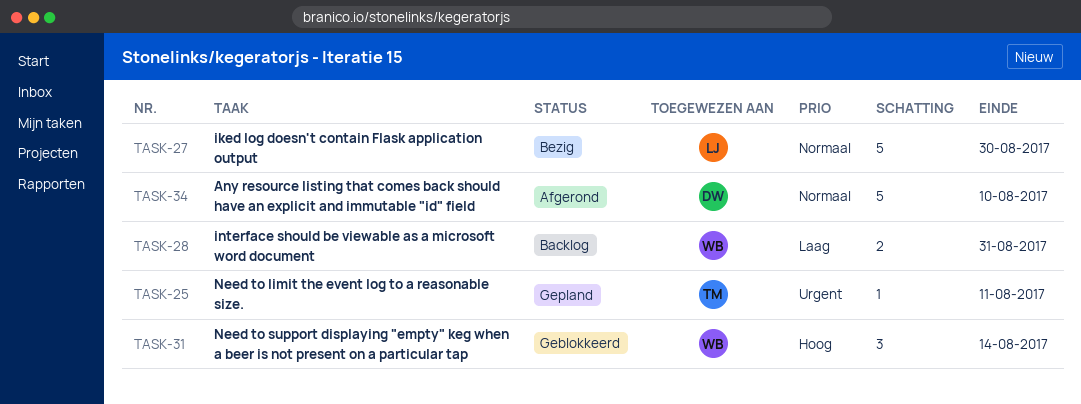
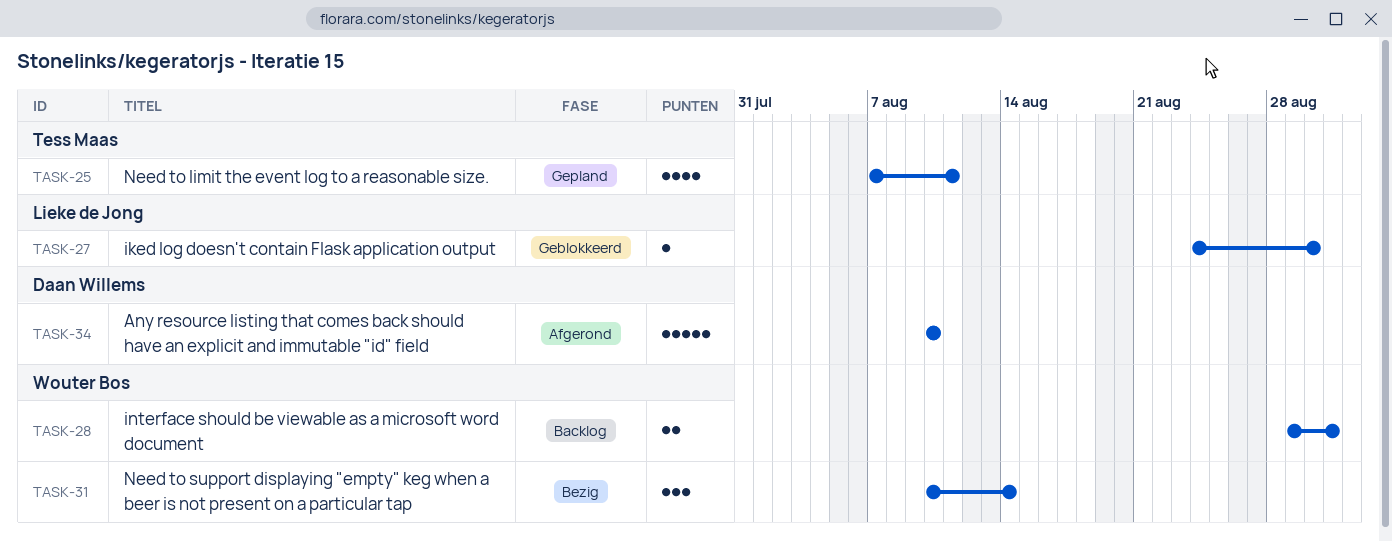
TASK-25, estimate: 1 -> 4
TASK-27, status: Bezig -> Geblokkeerd
TASK-27, estimate: 5 -> 1
TASK-31, status: Geblokkeerd -> Bezig

